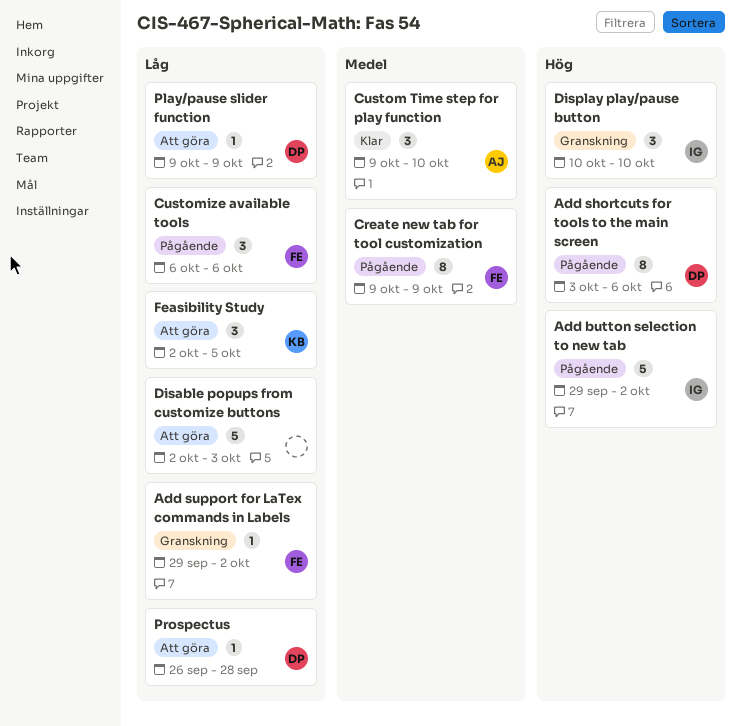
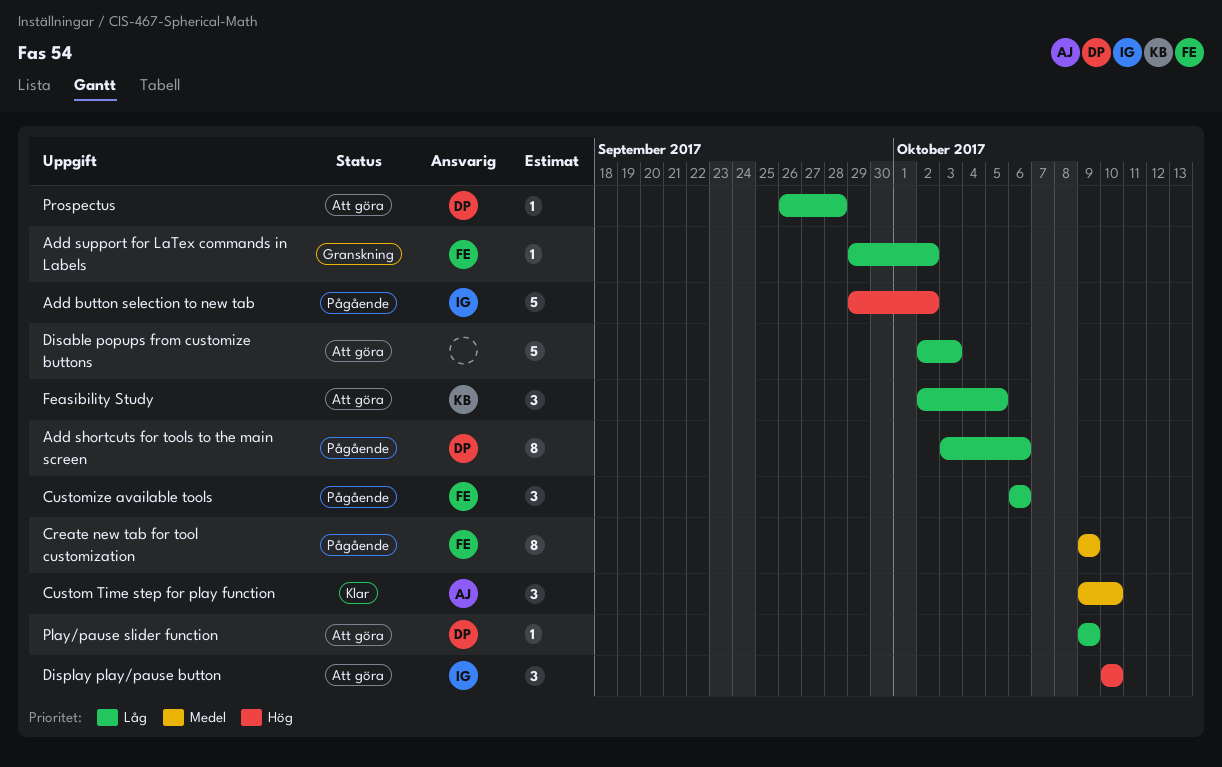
Add shortcuts for tools to the main screen, priority: Hög -> Låg
Display play/pause button, status: Granskning -> Att göra

